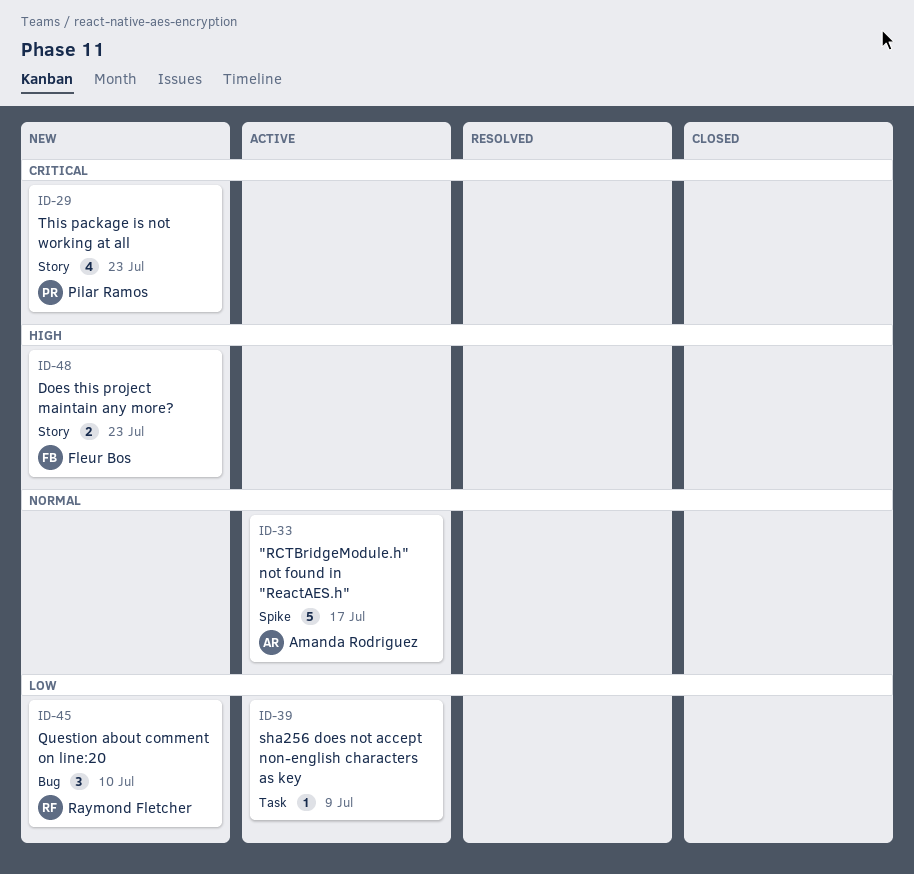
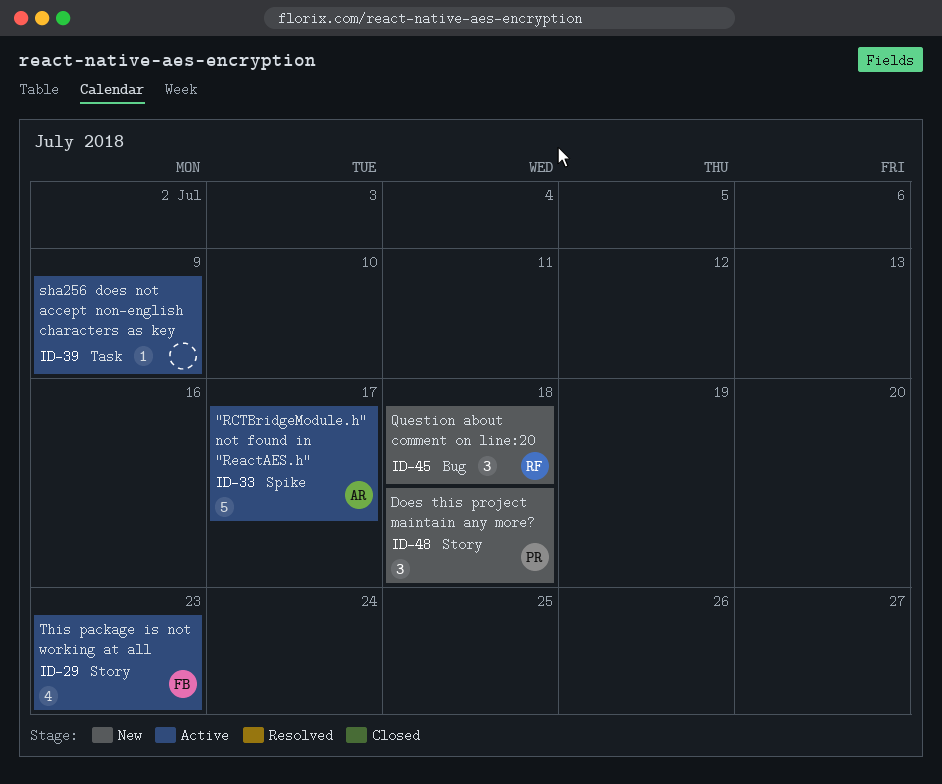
ID-29, status: New -> Active
ID-29, owner: Pilar Ramos -> Fleur Bos
ID-45, due: Jul 10 -> Jul 18
ID-48, owner: Fleur Bos -> Pilar Ramos
ID-48, estimate: 2 -> 3
ID-48, due: Jul 23 -> Jul 18

